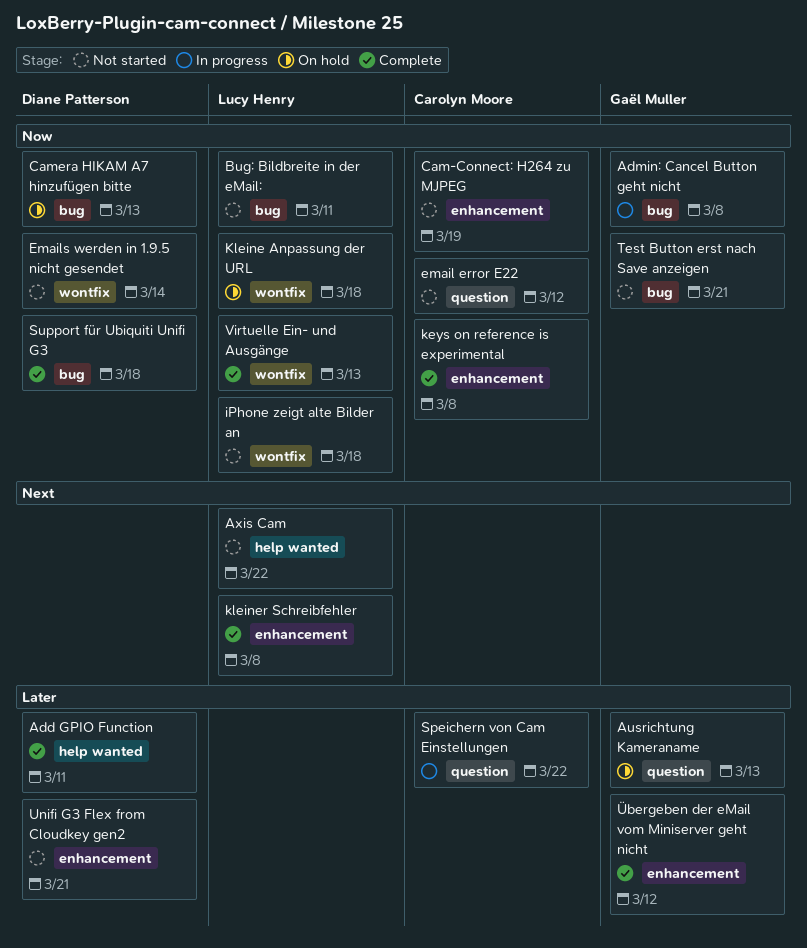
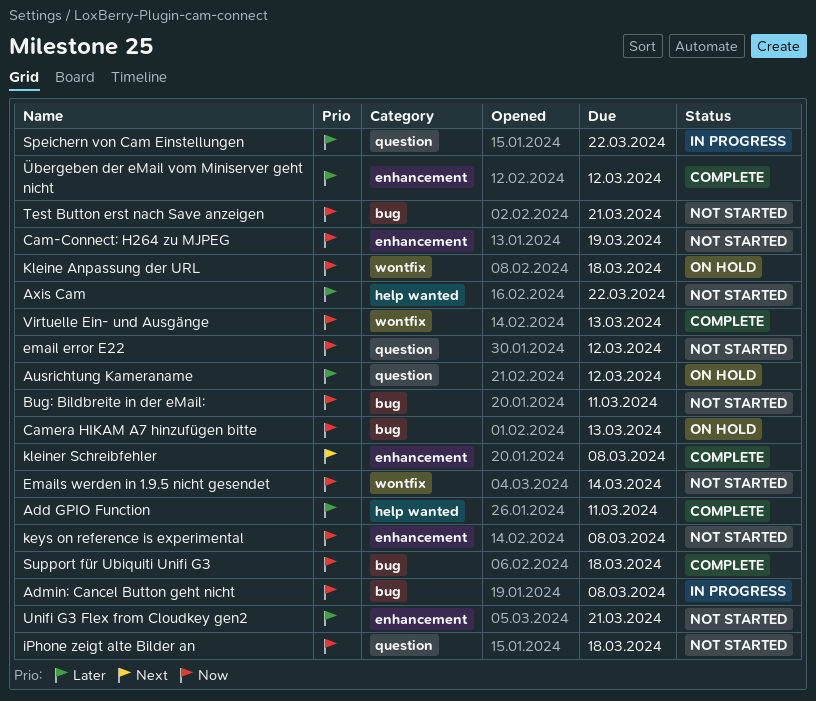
Ausrichtung Kameraname, due: Mar 13 -> Mar 12
Axis Cam, priority: Next -> Later
iPhone zeigt alte Bilder an, label: wontfix -> question
keys on reference is experimental, status: Complete -> Not started

